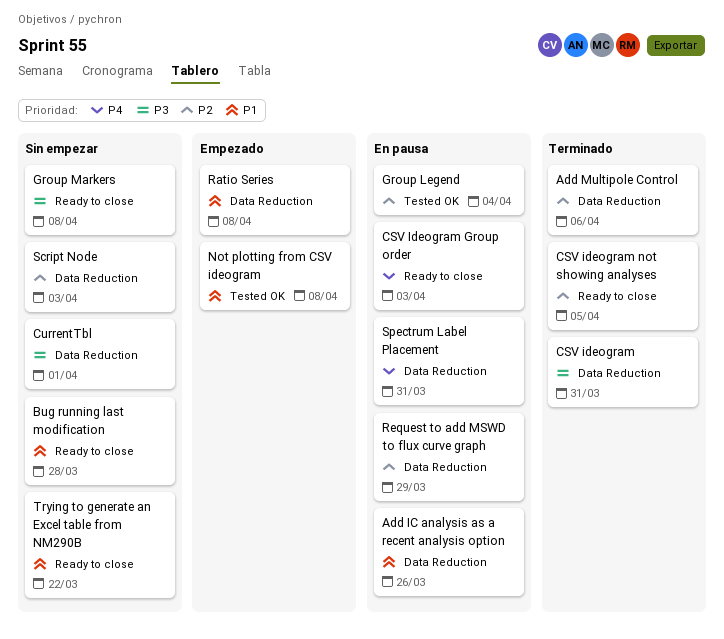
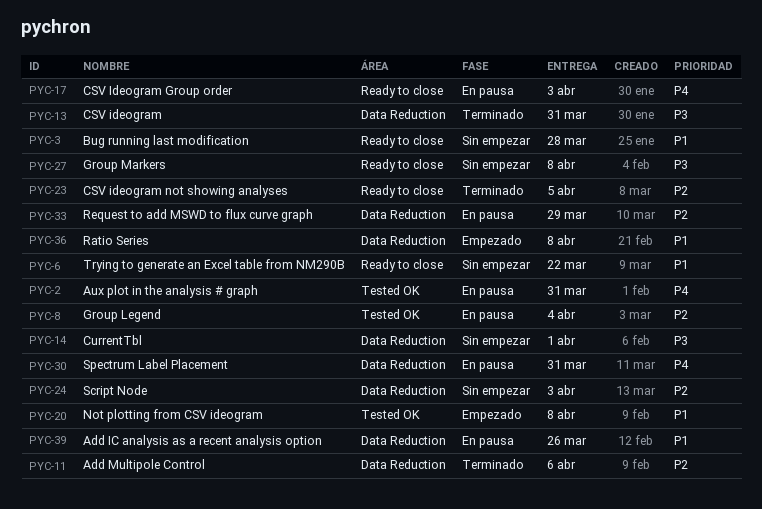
Aux plot in the analysis # graph: none -> present

